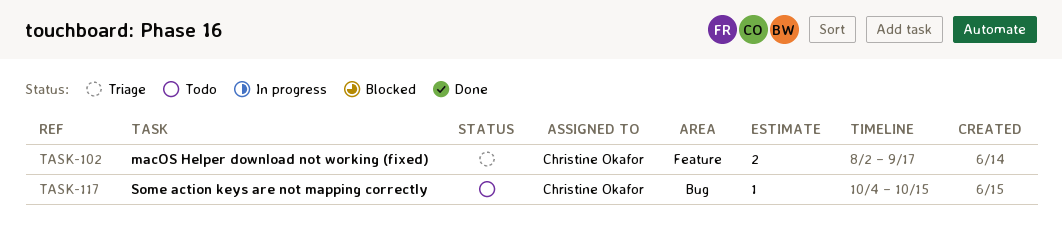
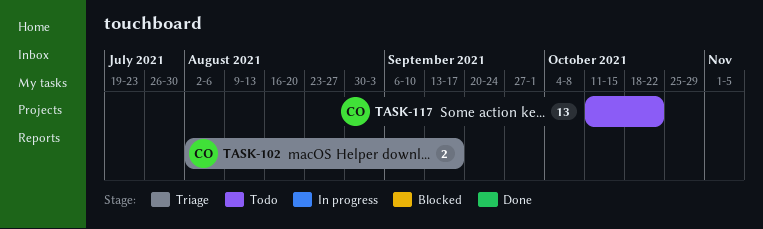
TASK-117, estimate: 1 -> 13
TASK-117, start: Oct 4 -> Oct 11
TASK-117, due: Oct 15 -> Oct 22

